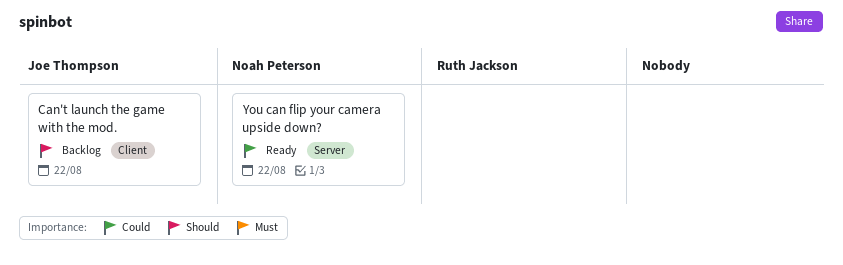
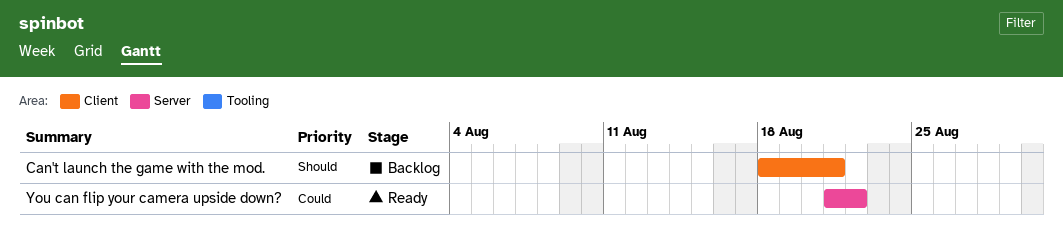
Can't launch the game with the mod., due: Aug 22 -> Aug 21

